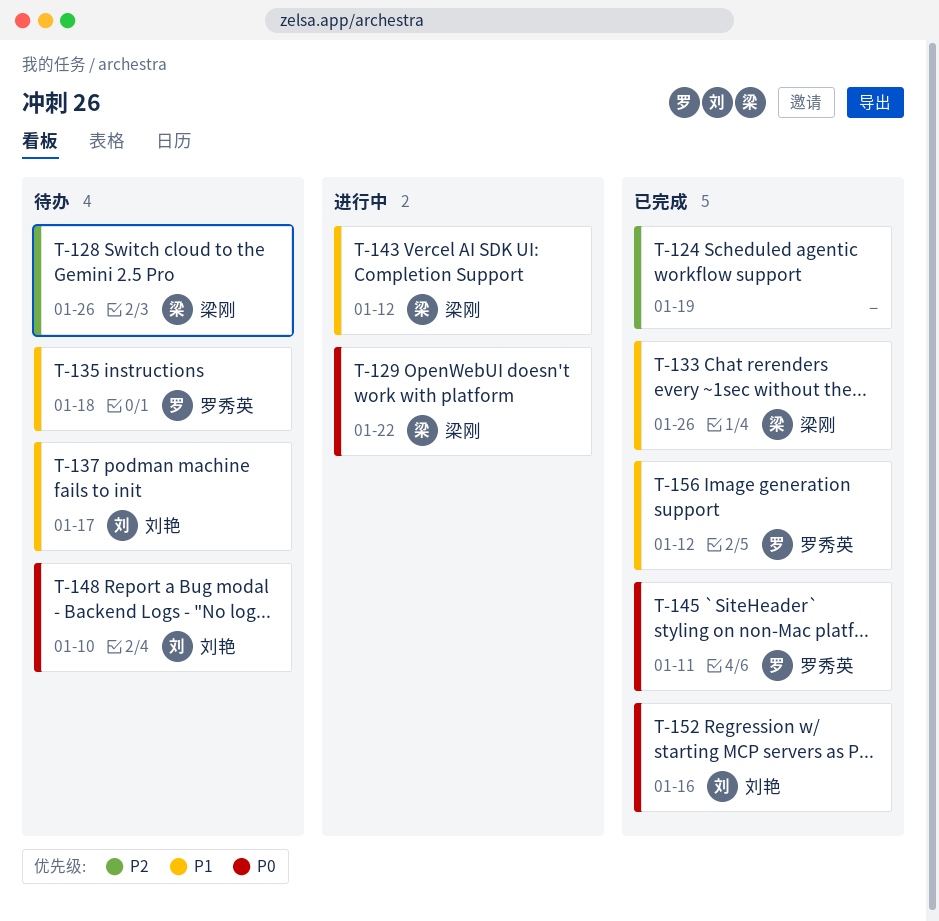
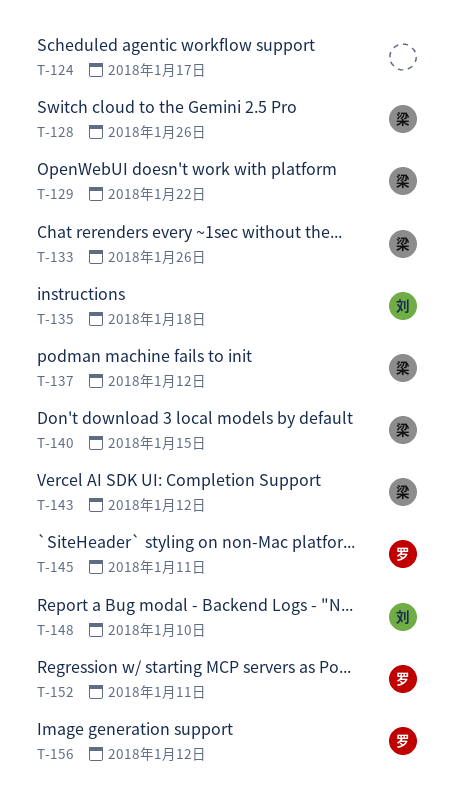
T-124, due: Jan 19 -> Jan 17
T-135, owner: 罗秀英 -> 刘艳
T-137, owner: 刘艳 -> 梁刚
T-137, due: Jan 17 -> Jan 12
T-140: none -> present
T-152, owner: 刘艳 -> 罗秀英
T-152, due: Jan 16 -> Jan 11

